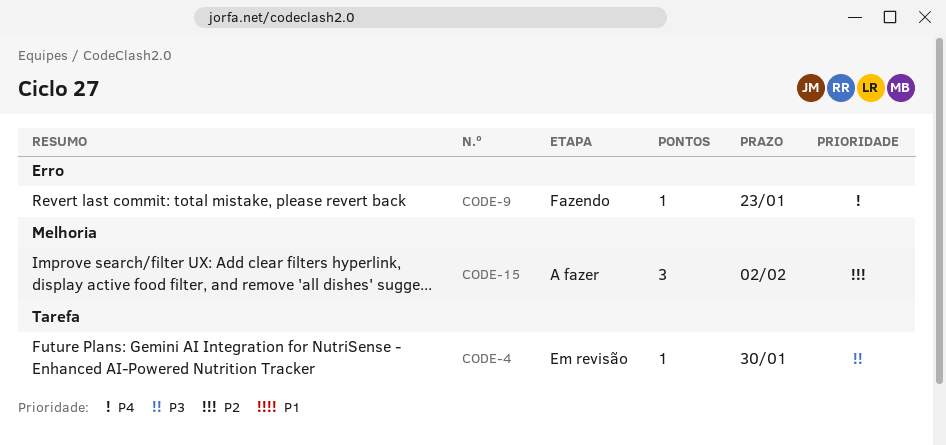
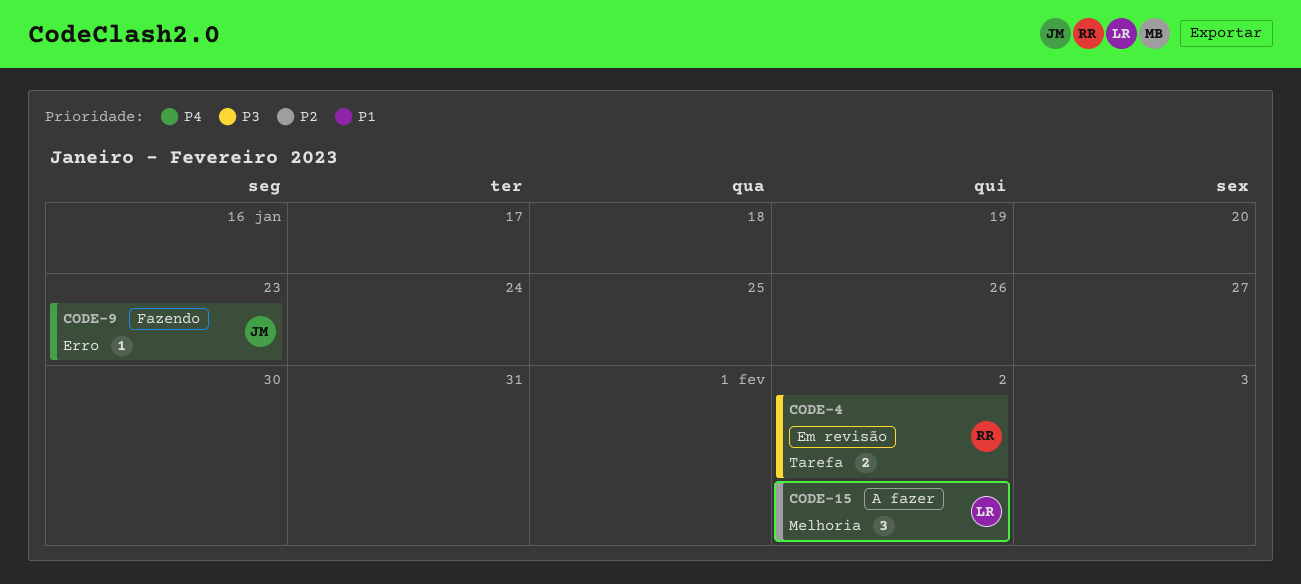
CODE-4, estimate: 1 -> 2
CODE-4, due: Jan 30 -> Feb 2

